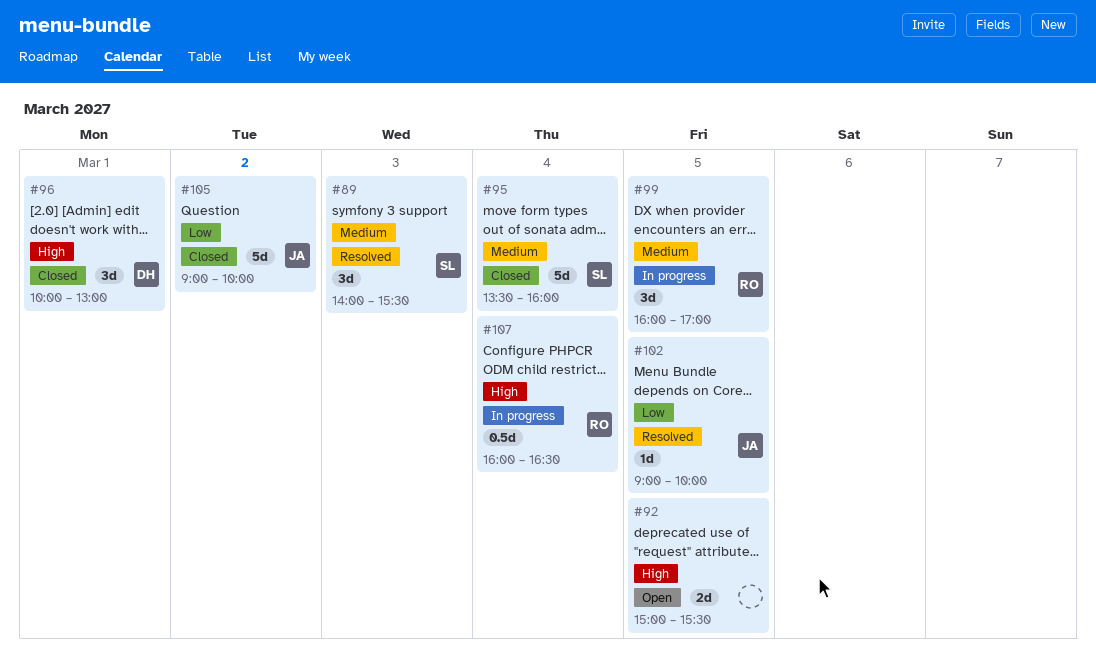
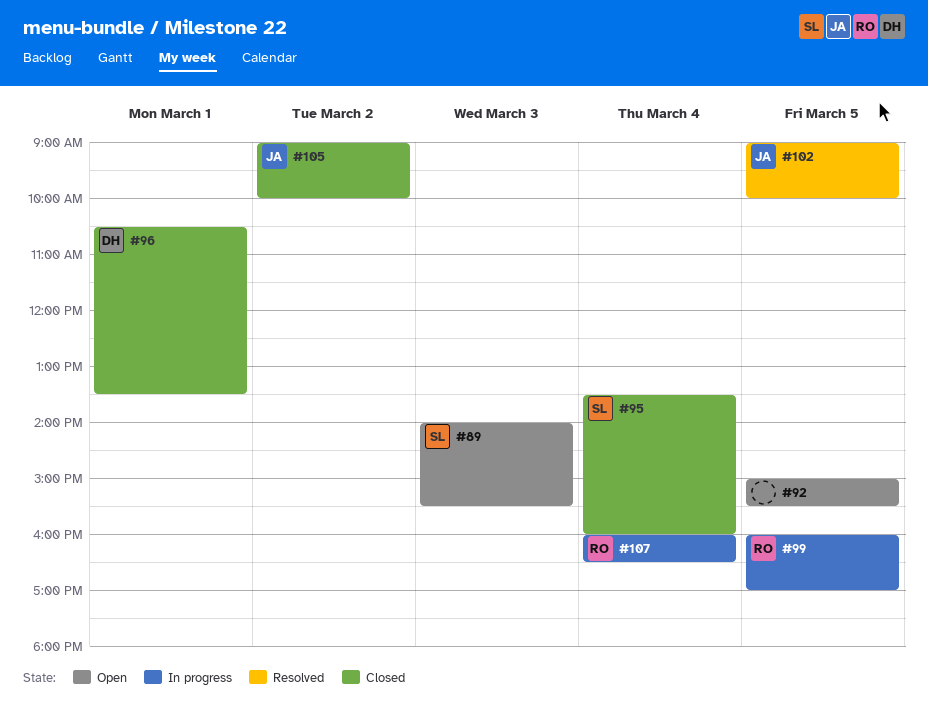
#89, status: Resolved -> Open
#96, begins: 10:00 -> 10:30
#96, ends: 13:00 -> 13:30

